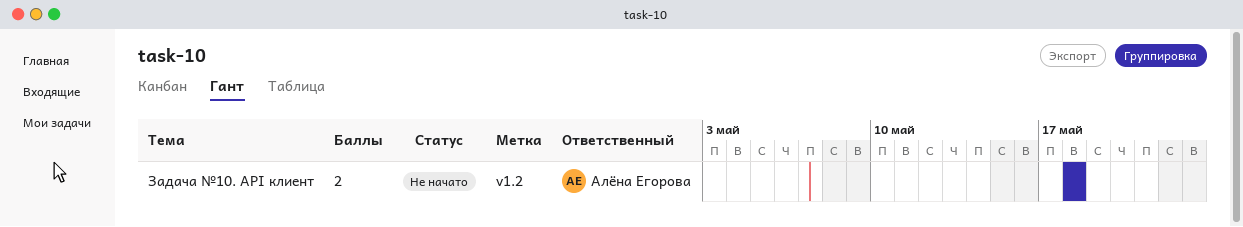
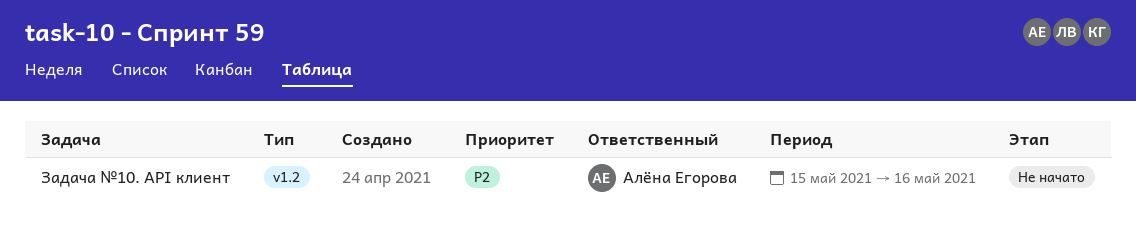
Задача №10. API клиент, start: May 18 -> May 15
Задача №10. API клиент, due: May 18 -> May 16

